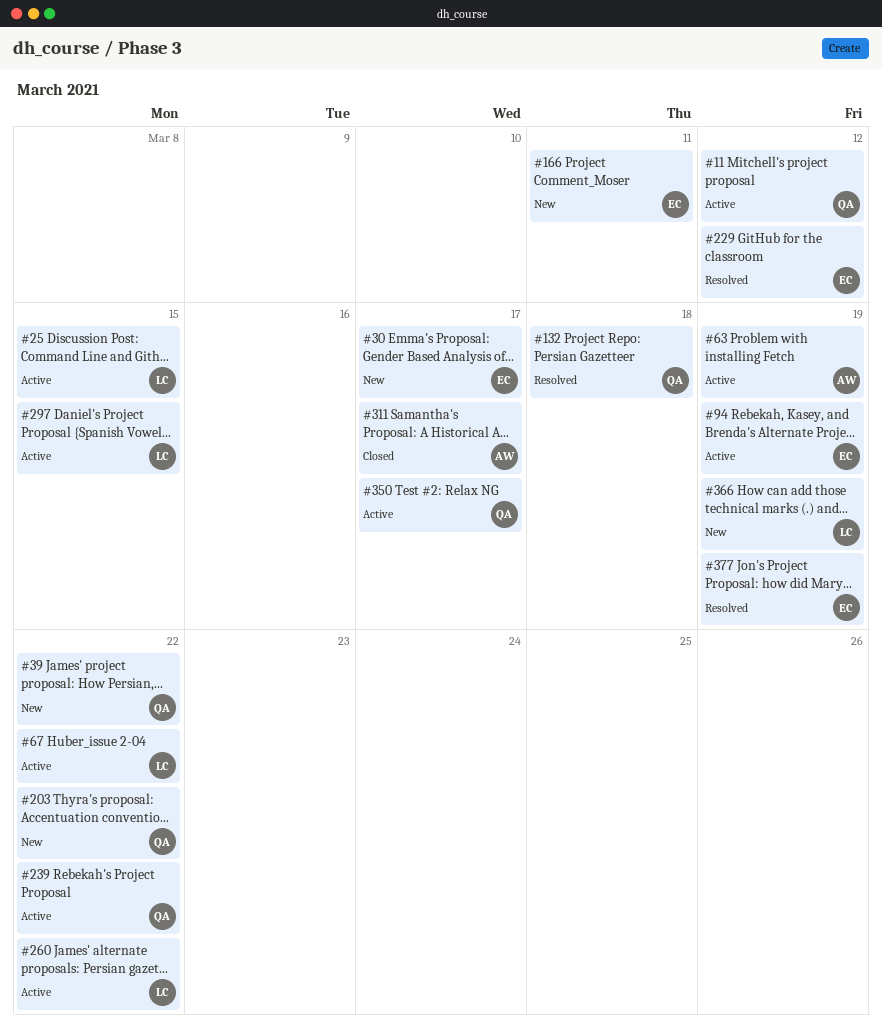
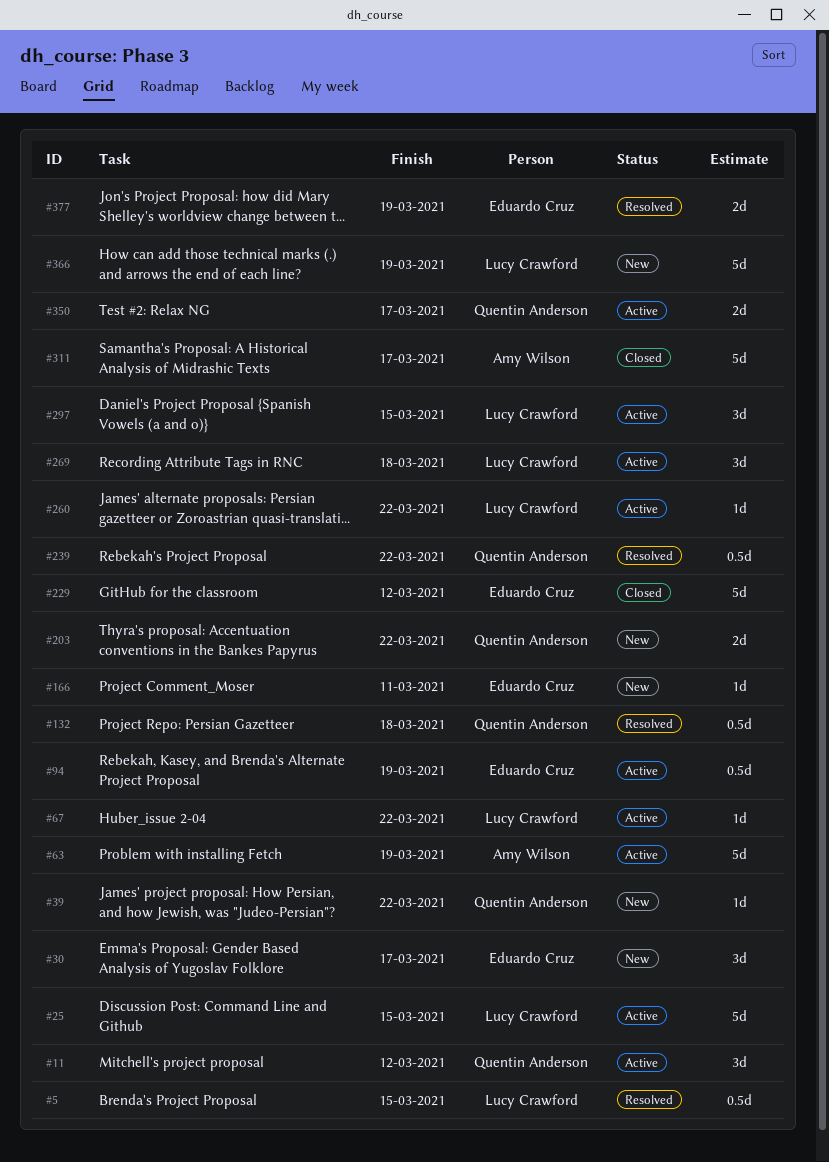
#5: none -> present
#229, status: Resolved -> Closed
#239, status: Active -> Resolved
#269: none -> present

